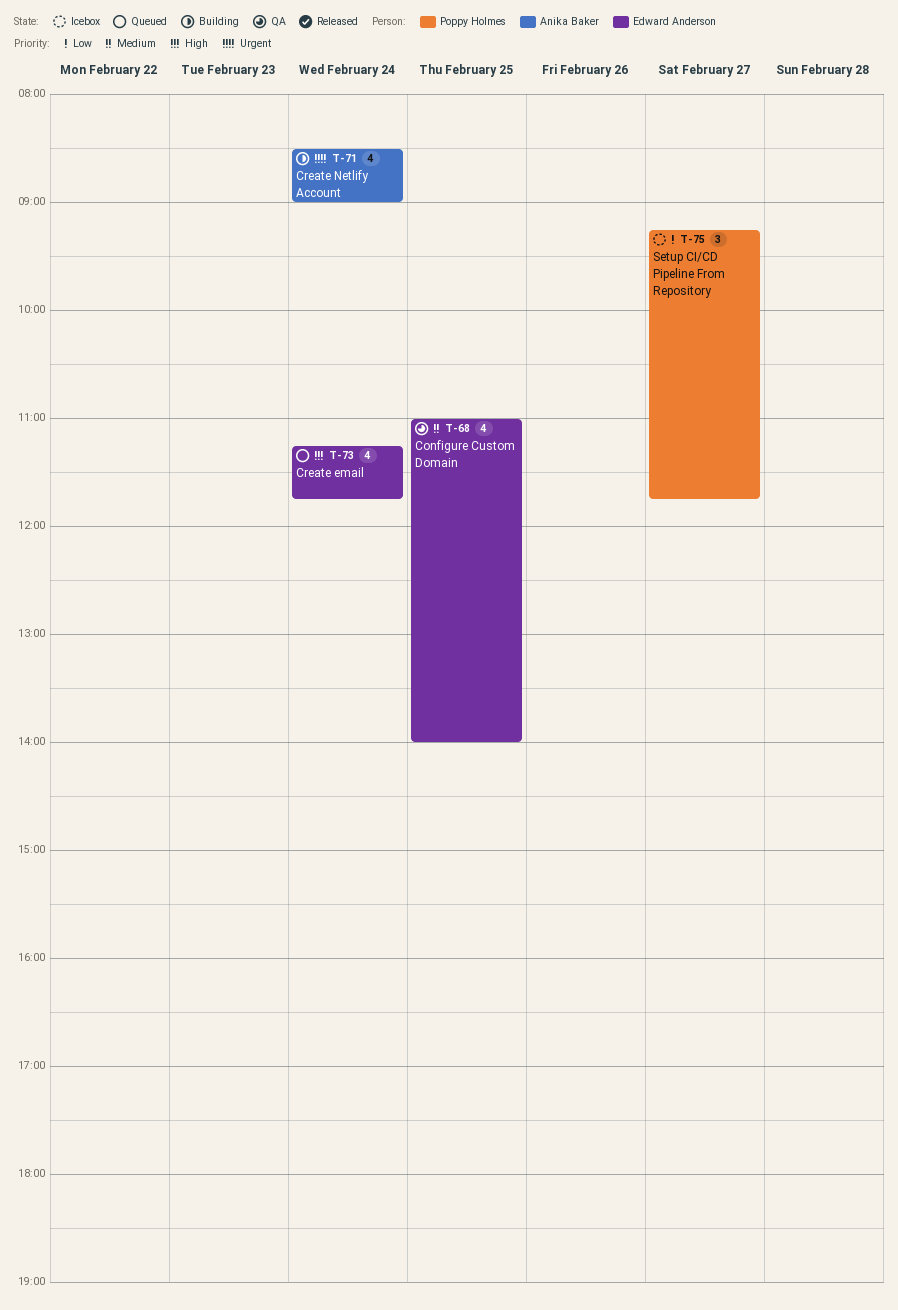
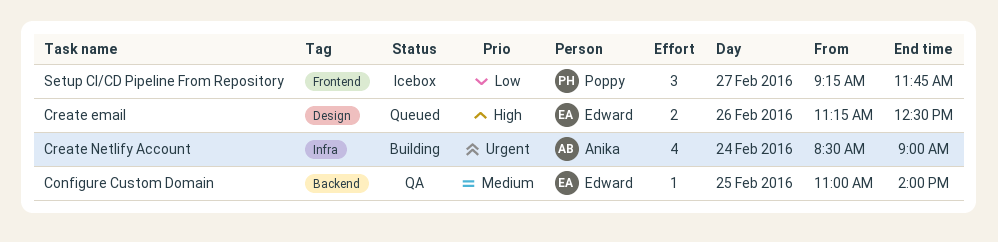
Configure Custom Domain, estimate: 4 -> 1
Create email, estimate: 4 -> 2
Create email, day: Feb 24 -> Feb 26
Create email, ends: 11:45 -> 12:30

